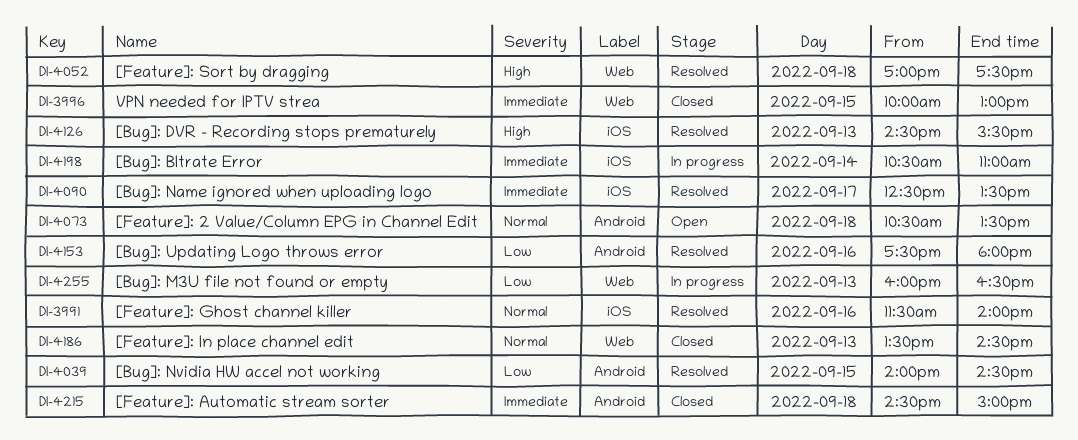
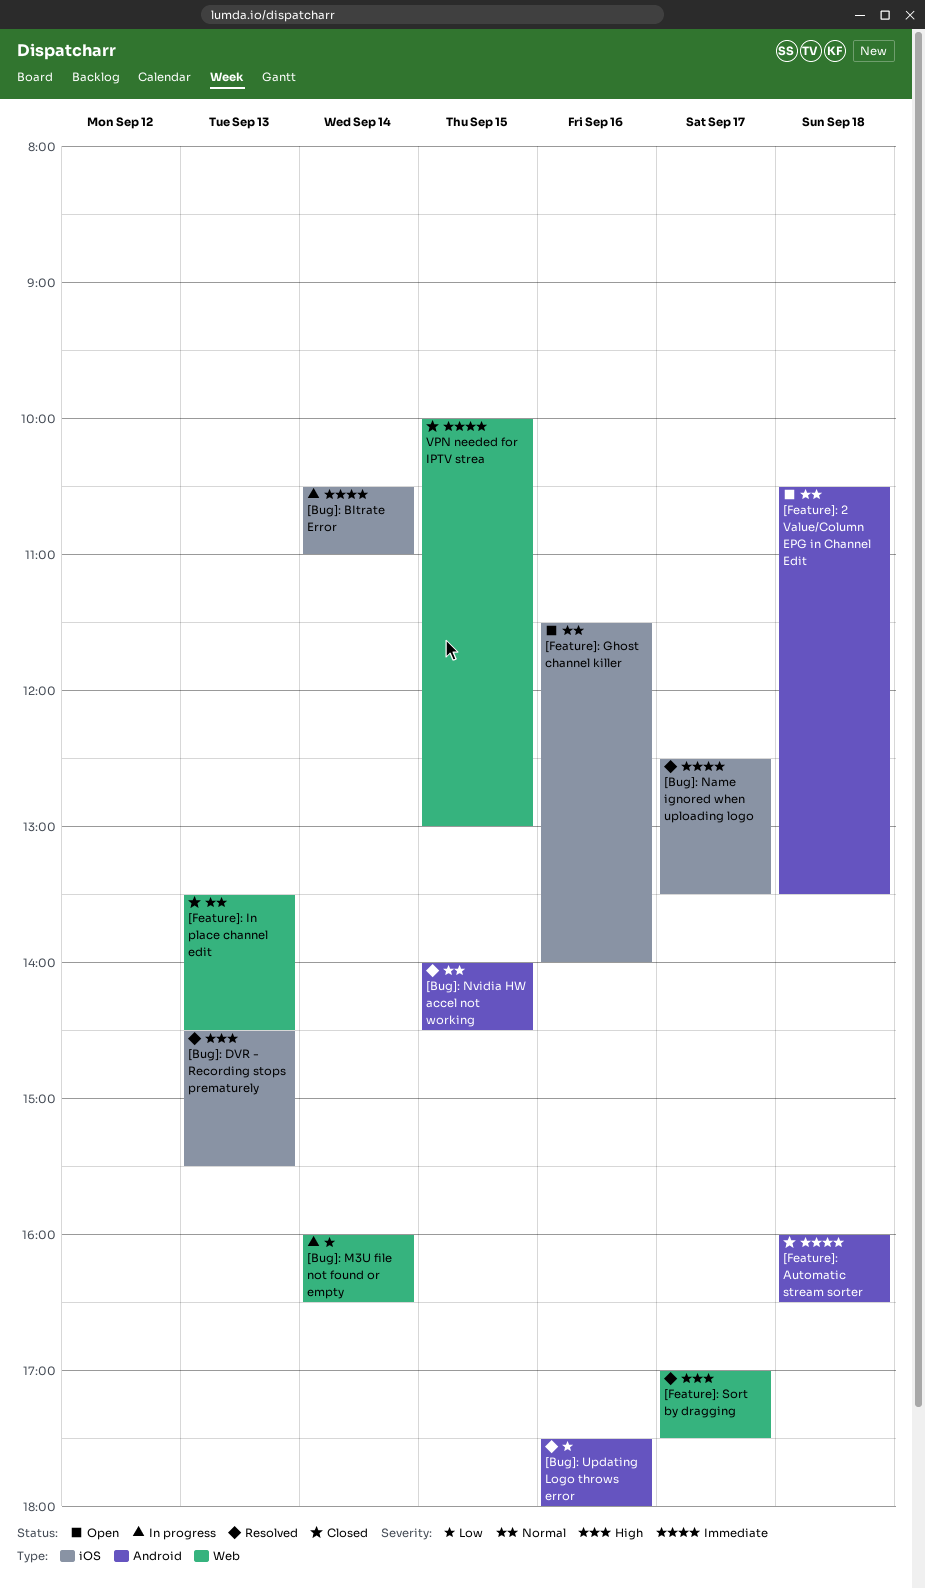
[Bug]: M3U file not found or empty, day: Sep 13 -> Sep 14
[Bug]: Nvidia HW accel not working, priority: Low -> Normal
[Feature]: Automatic stream sorter, begins: 14:30 -> 16:00
[Feature]: Automatic stream sorter, ends: 15:00 -> 16:30
[Feature]: Ghost channel killer, status: Resolved -> Open
[Feature]: Sort by dragging, day: Sep 18 -> Sep 17

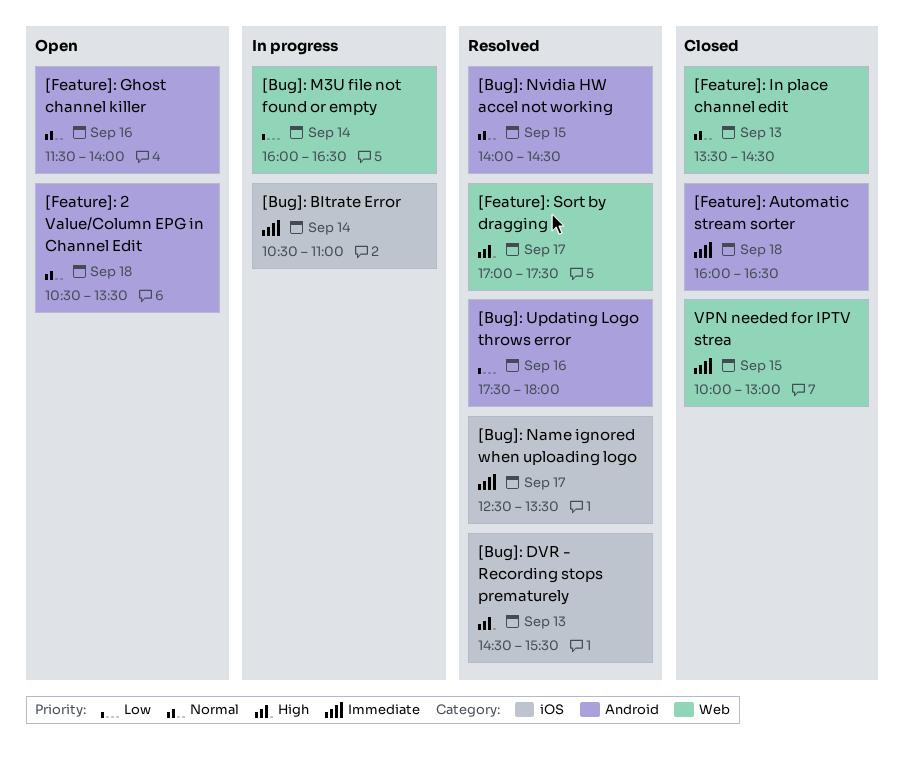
[Feature]: Ghost channel killer, label: iOS -> Android

